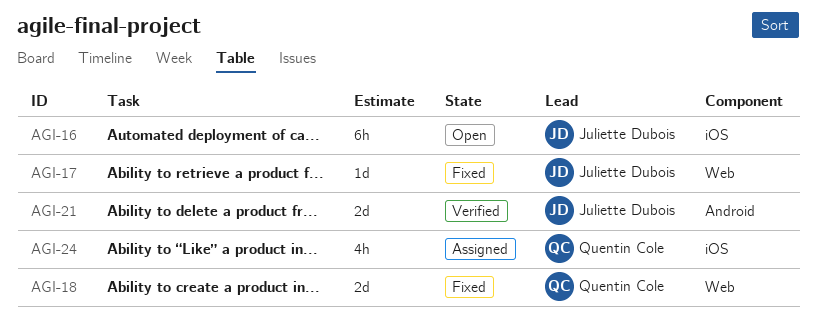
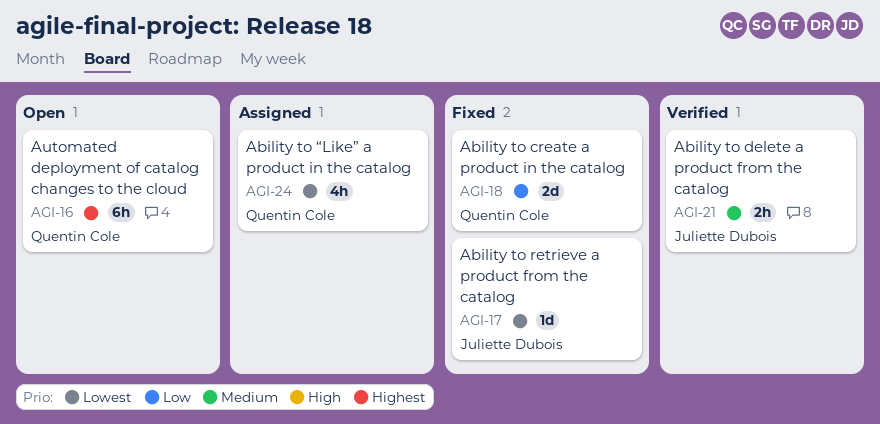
AGI-16, owner: Juliette Dubois -> Quentin Cole
AGI-21, estimate: 2d -> 2h

